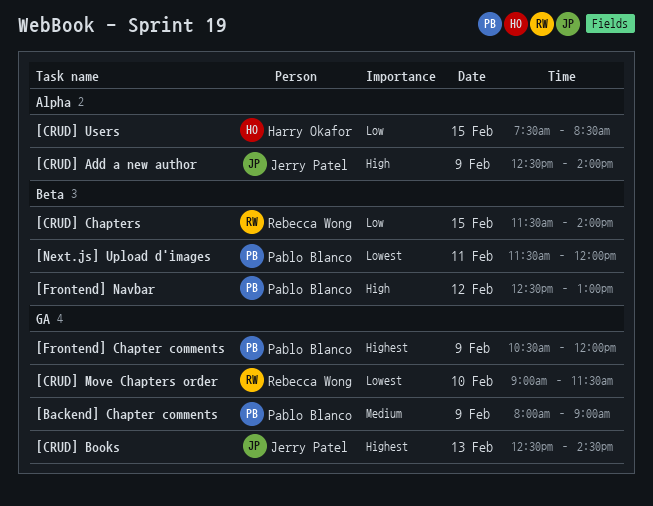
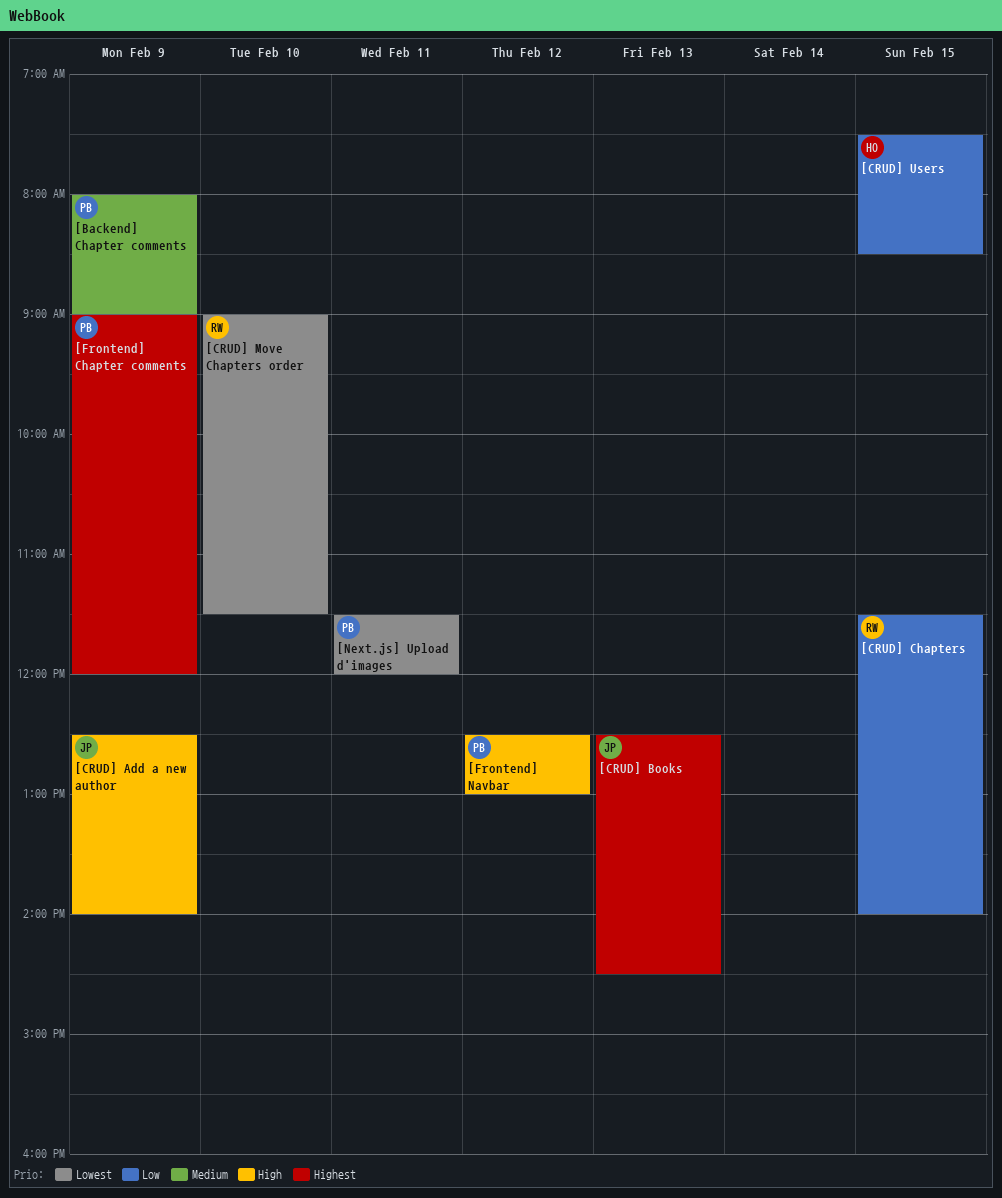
[Frontend] Chapter comments, begins: 10:30 -> 09:00

